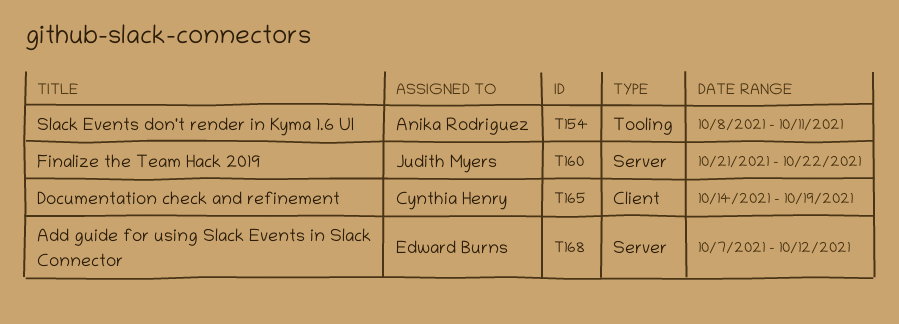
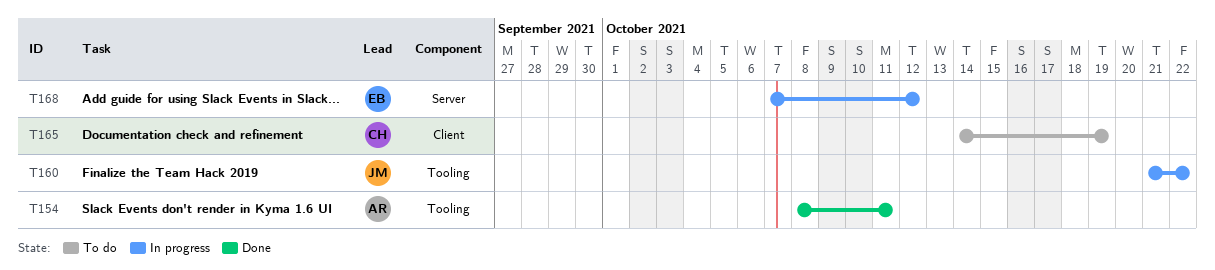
T160, label: Server -> Tooling

